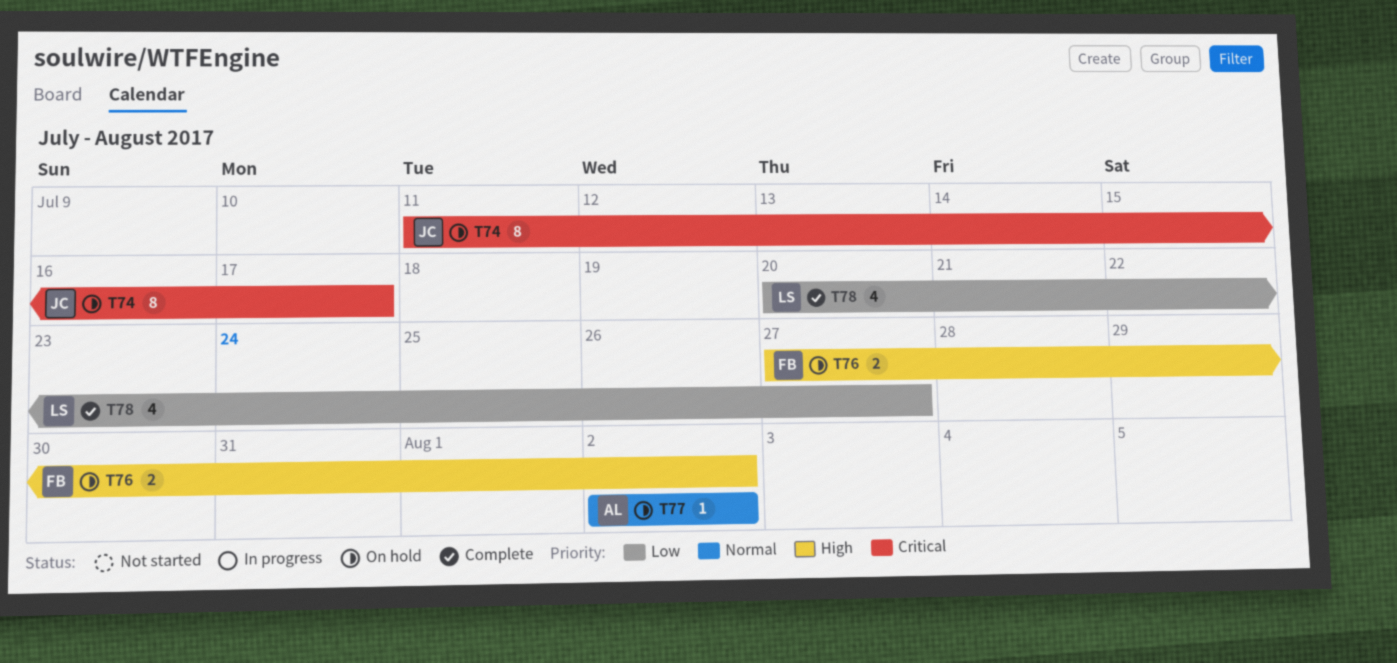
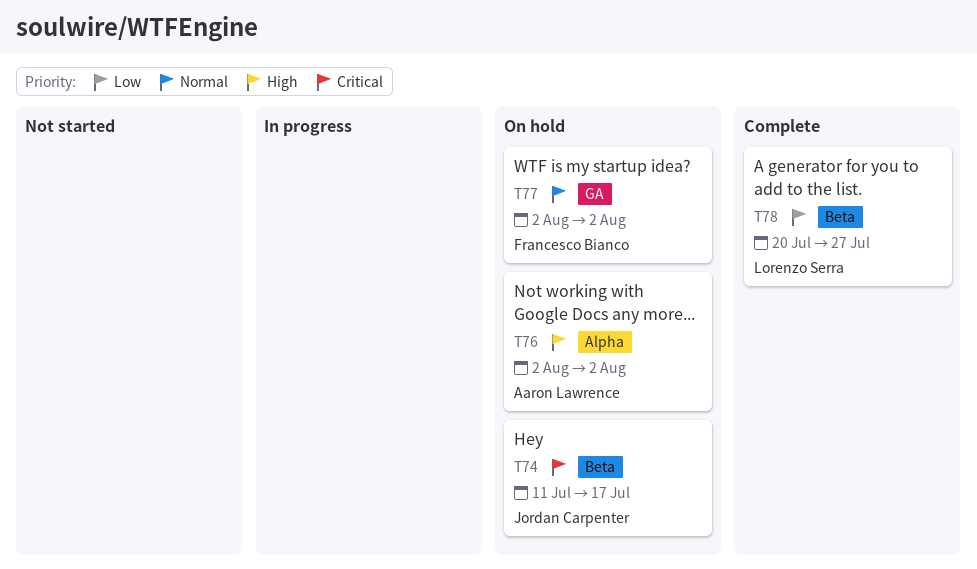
T76, owner: Francesco Bianco -> Aaron Lawrence
T76, start: Jul 27 -> Aug 2
T77, owner: Aaron Lawrence -> Francesco Bianco

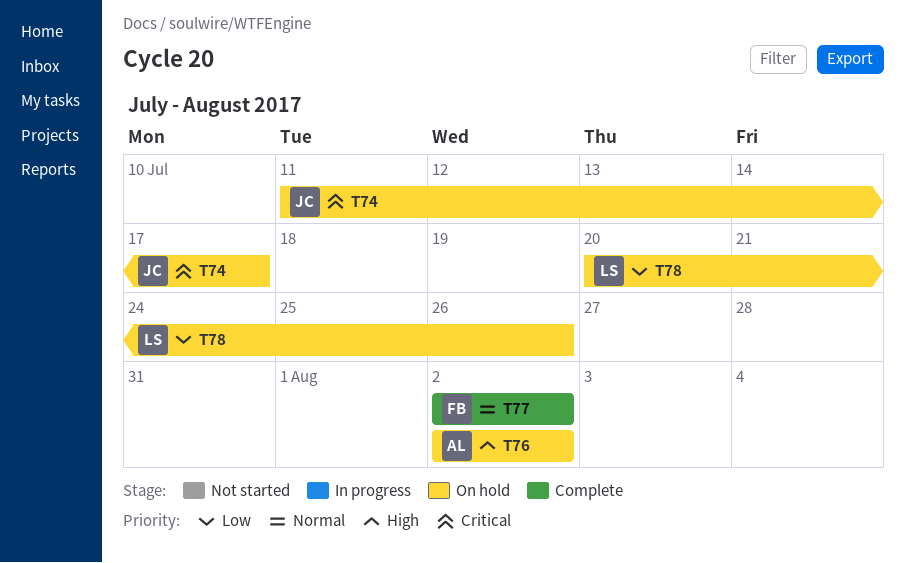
T77, status: On hold -> Complete
T78, status: Complete -> On hold
T78, due: Jul 27 -> Jul 26

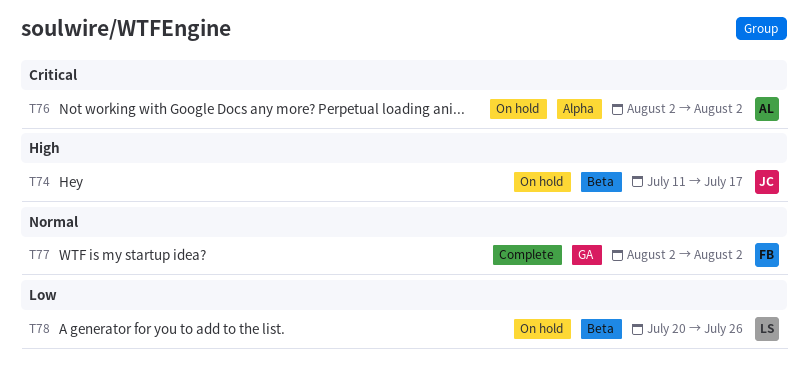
T74, priority: Critical -> High
T76, priority: High -> Critical

